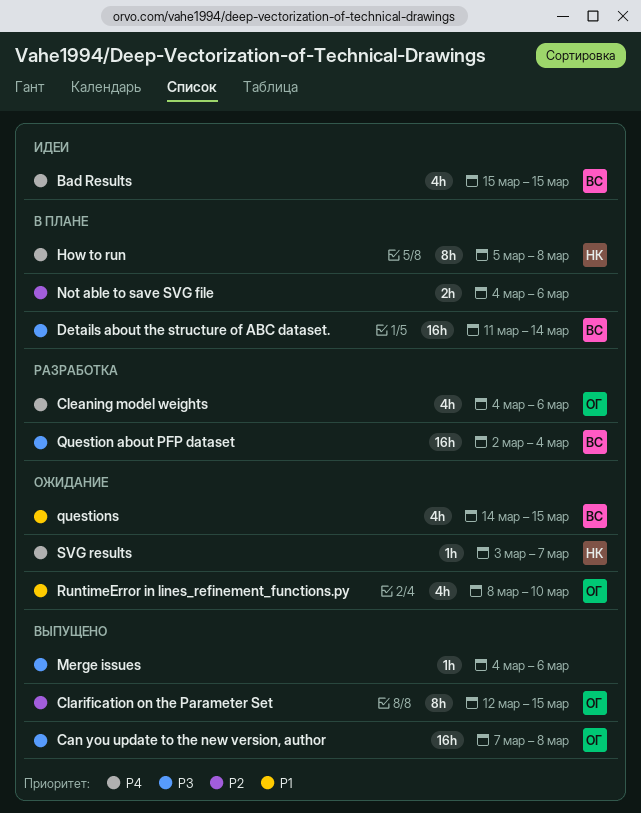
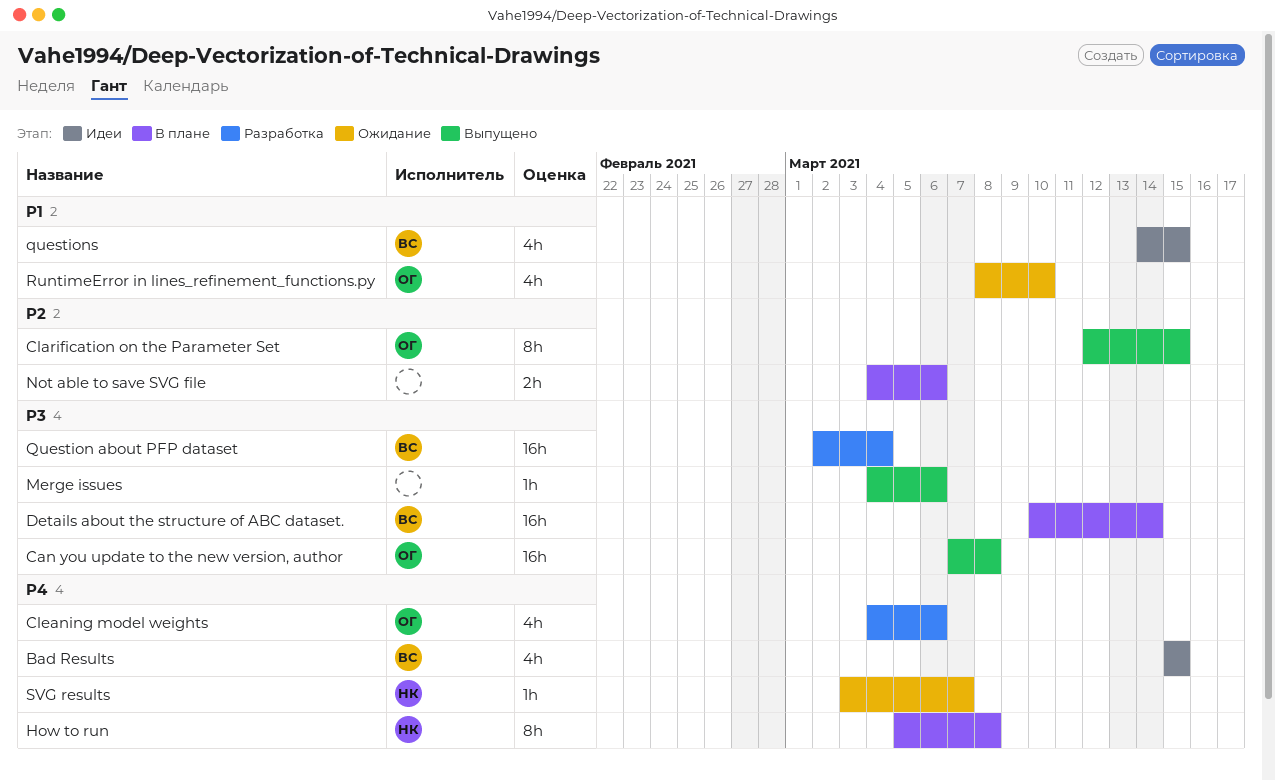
Details about the structure of ABC dataset., start: Mar 11 -> Mar 10
questions, status: Ожидание -> Идеи

